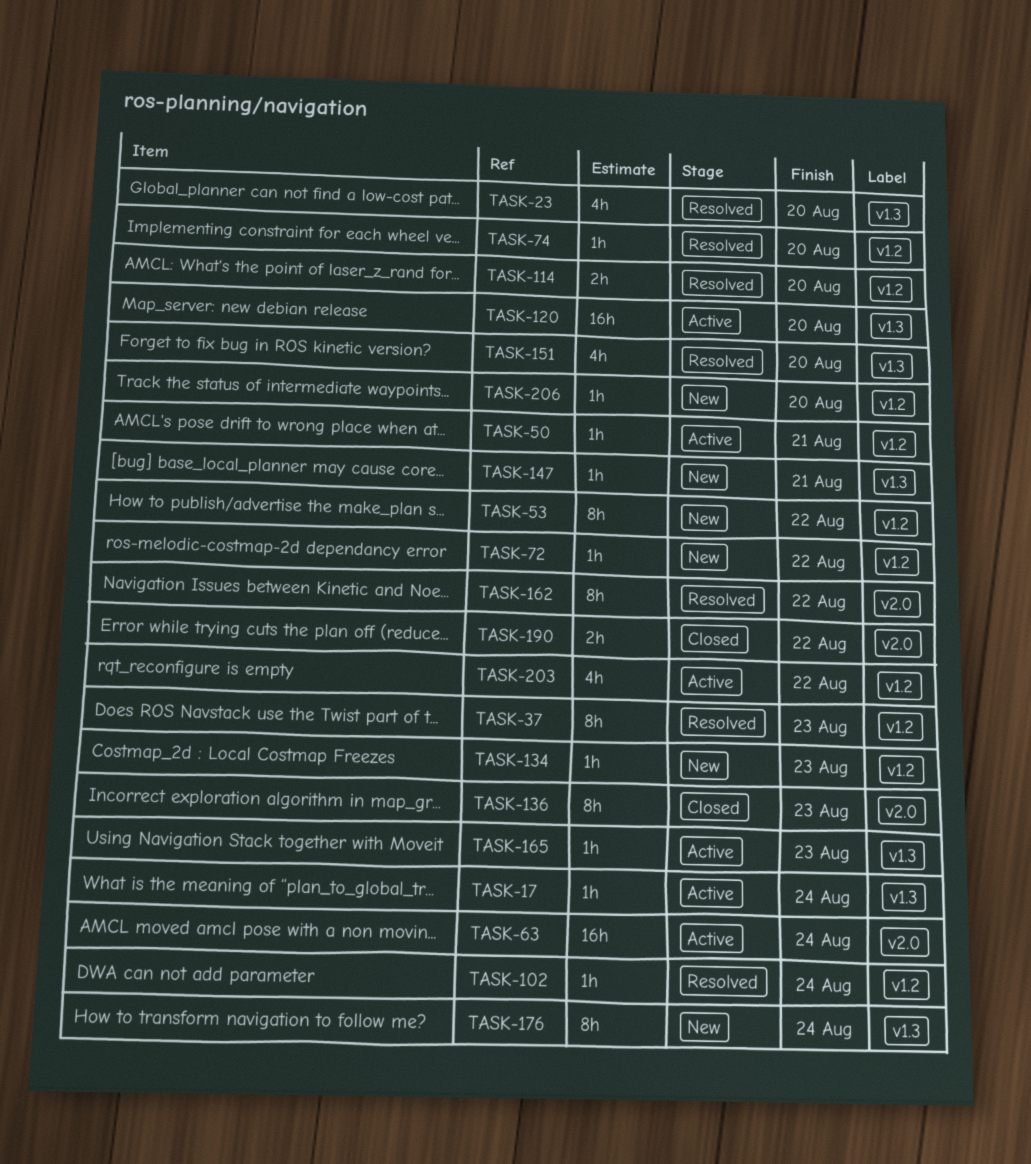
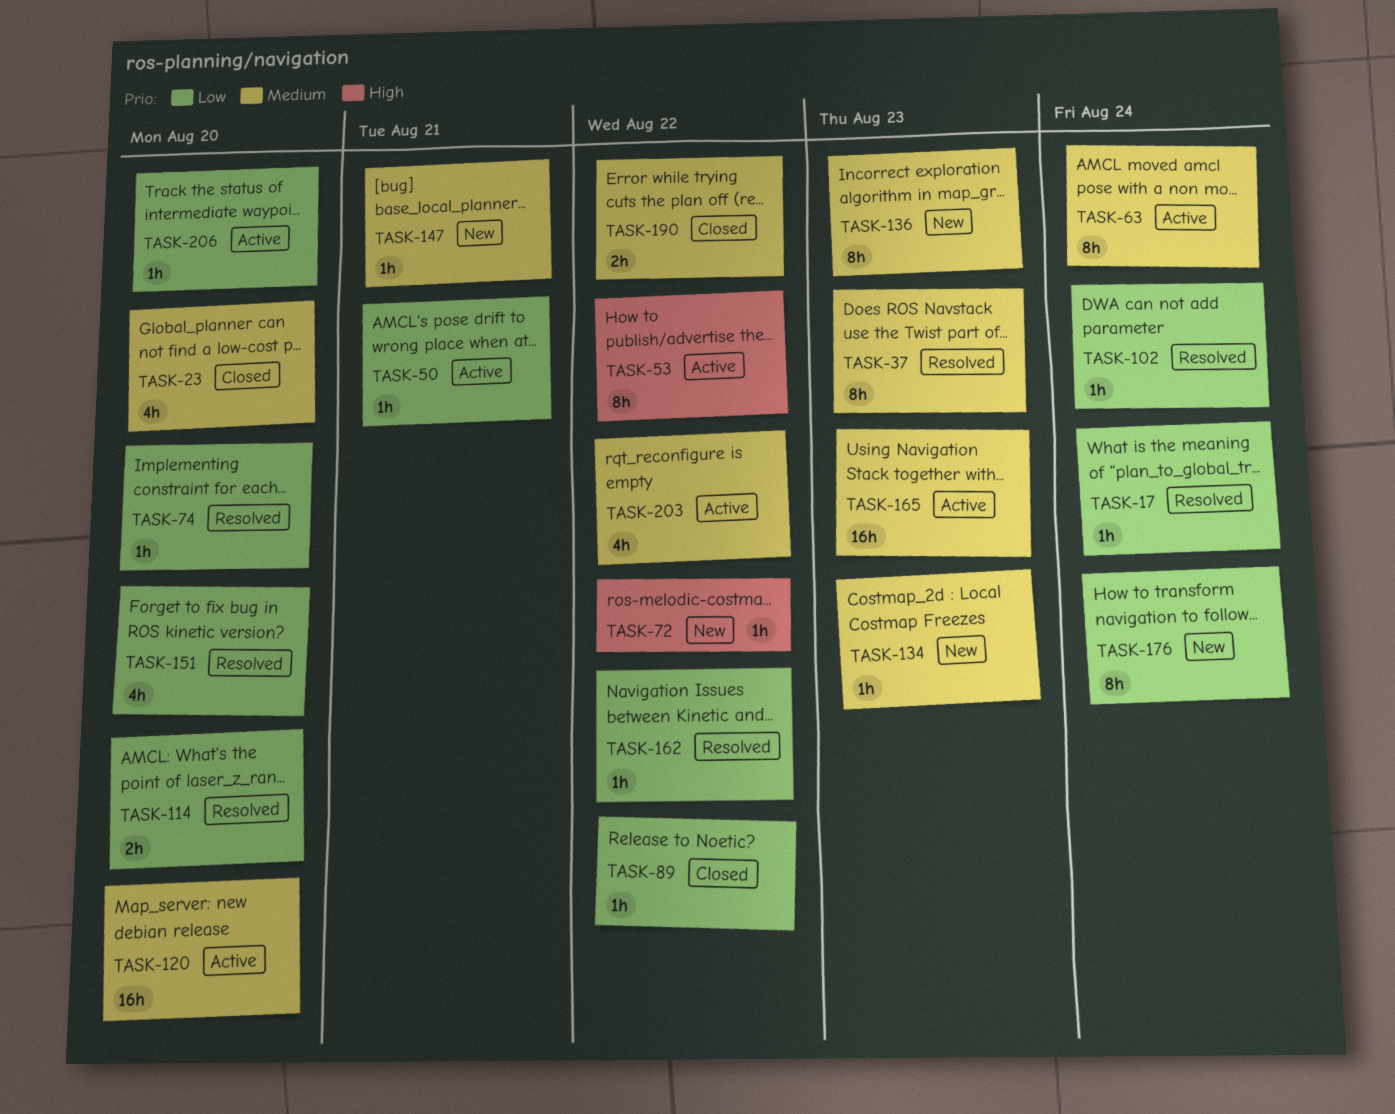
TASK-17, status: Active -> Resolved
TASK-23, status: Resolved -> Closed
TASK-53, status: New -> Active
TASK-63, estimate: 16h -> 8h
TASK-89: none -> present
TASK-136, status: Closed -> New
TASK-162, estimate: 8h -> 1h
TASK-165, estimate: 1h -> 16h
TASK-206, status: New -> Active

